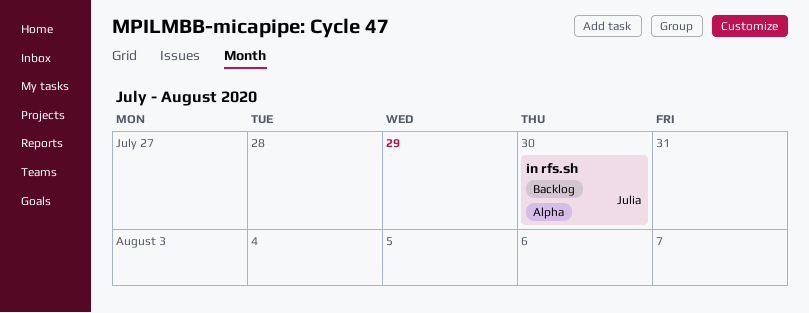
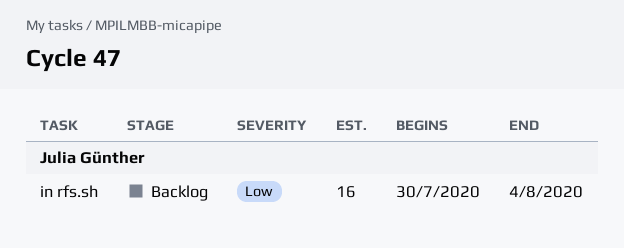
in rfs.sh, due: Jul 30 -> Aug 4

